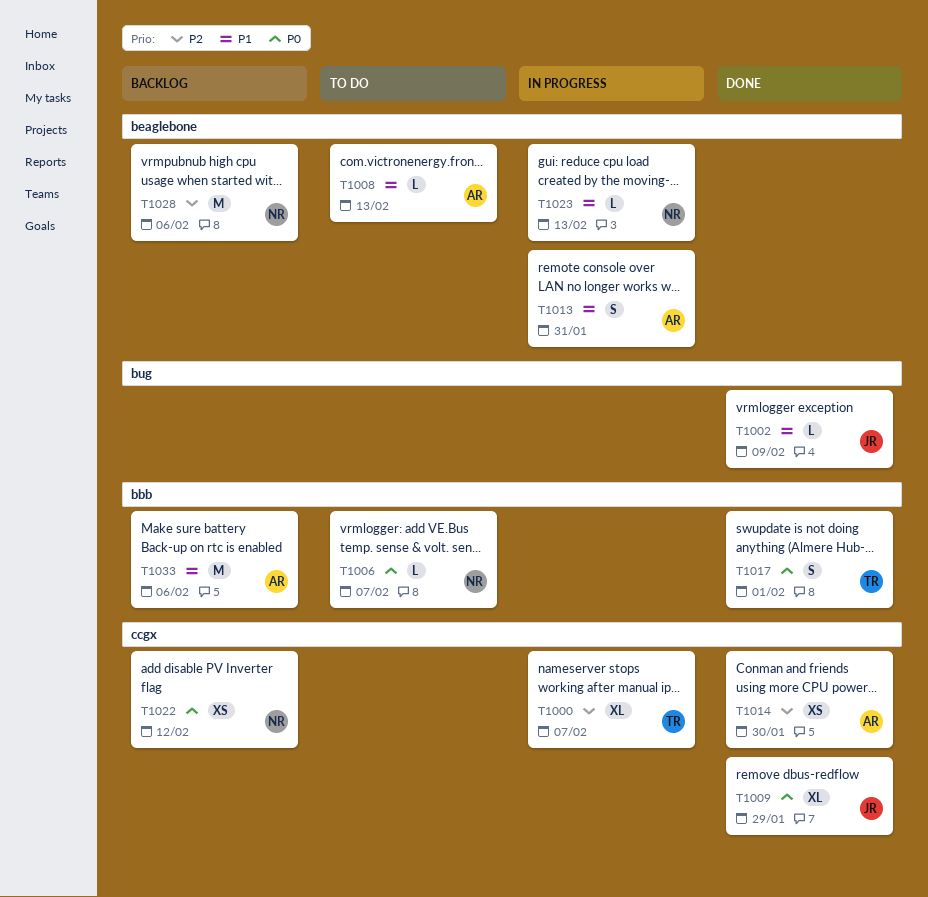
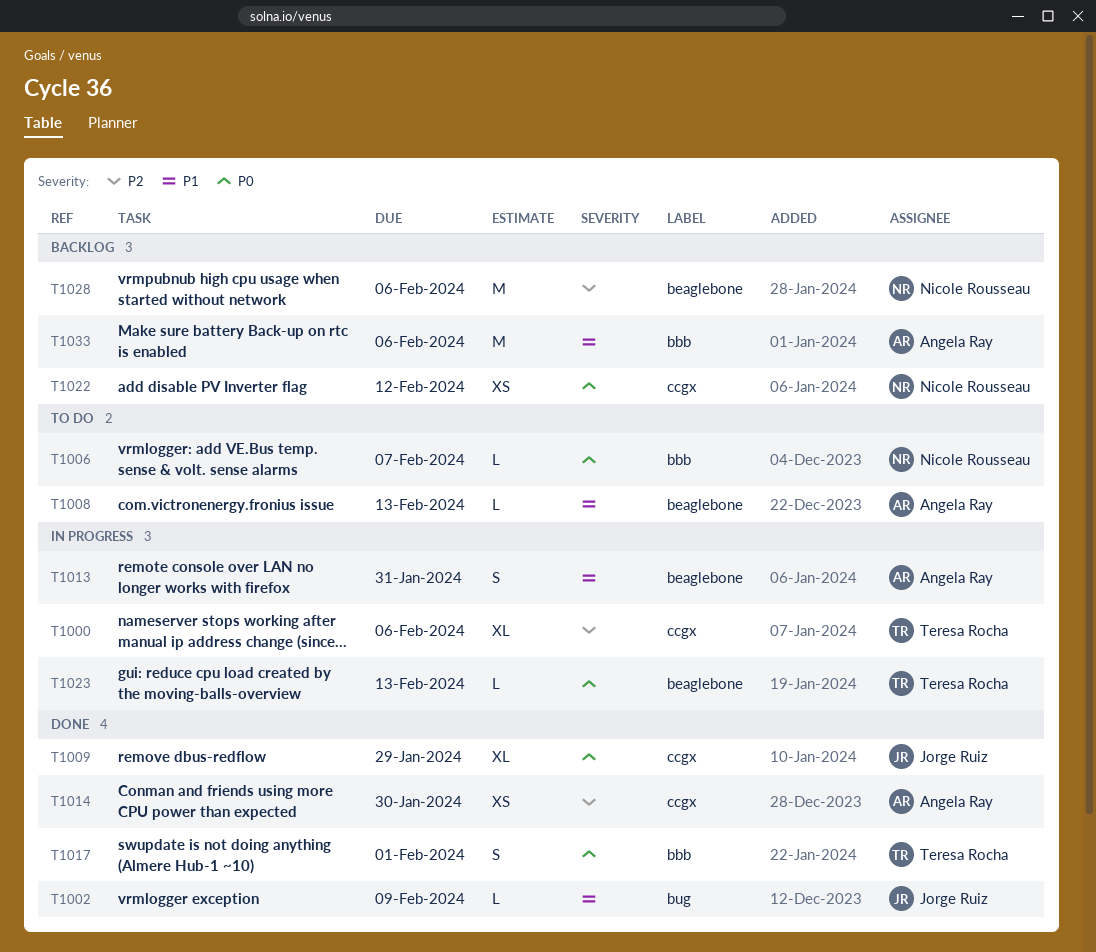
T1000, due: Feb 7 -> Feb 6
T1023, owner: Nicole Rousseau -> Teresa Rocha
T1023, priority: P1 -> P0

